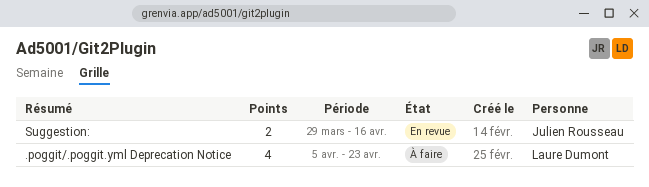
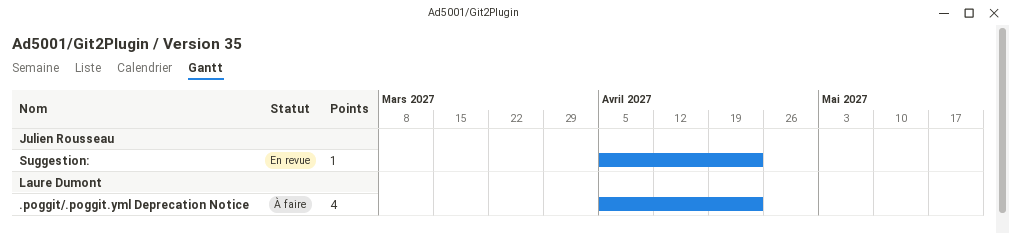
Suggestion:, estimate: 2 -> 1
Suggestion:, start: Mar 29 -> Apr 5
Suggestion:, due: Apr 16 -> Apr 23

